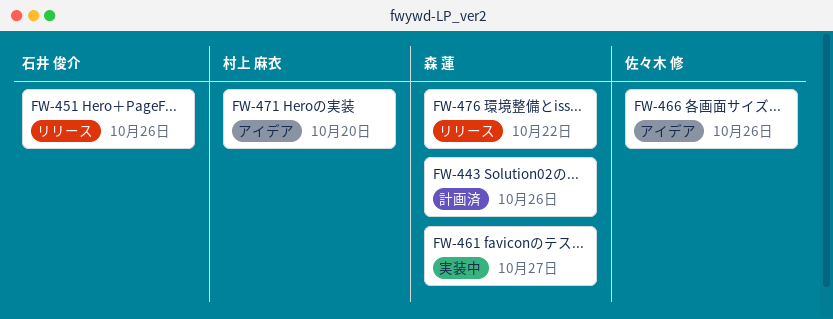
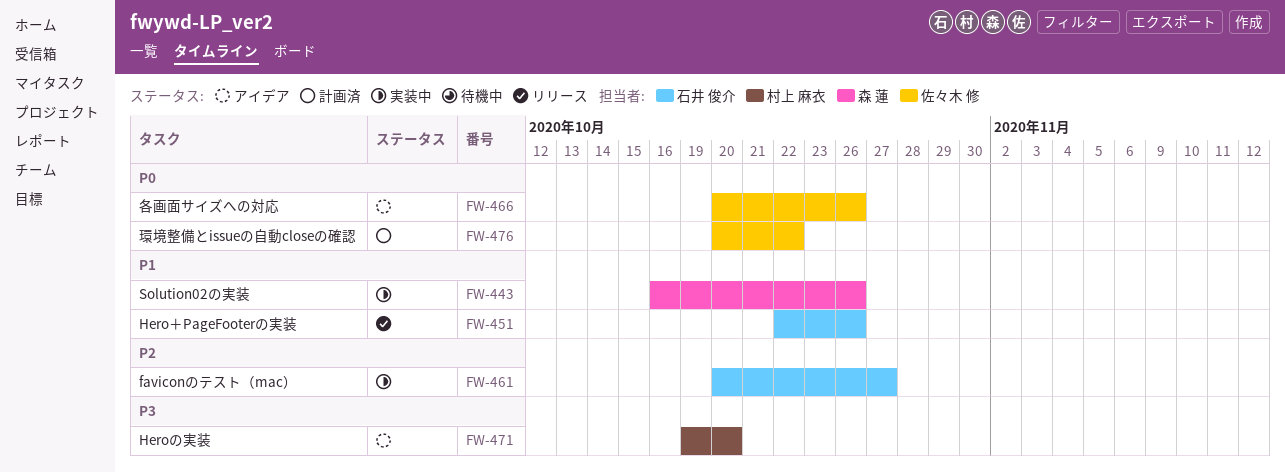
FW-443, status: 計画済 -> 実装中
FW-461, owner: 森 蓮 -> 石井 俊介
FW-476, status: リリース -> 計画済
FW-476, owner: 森 蓮 -> 佐々木 修

